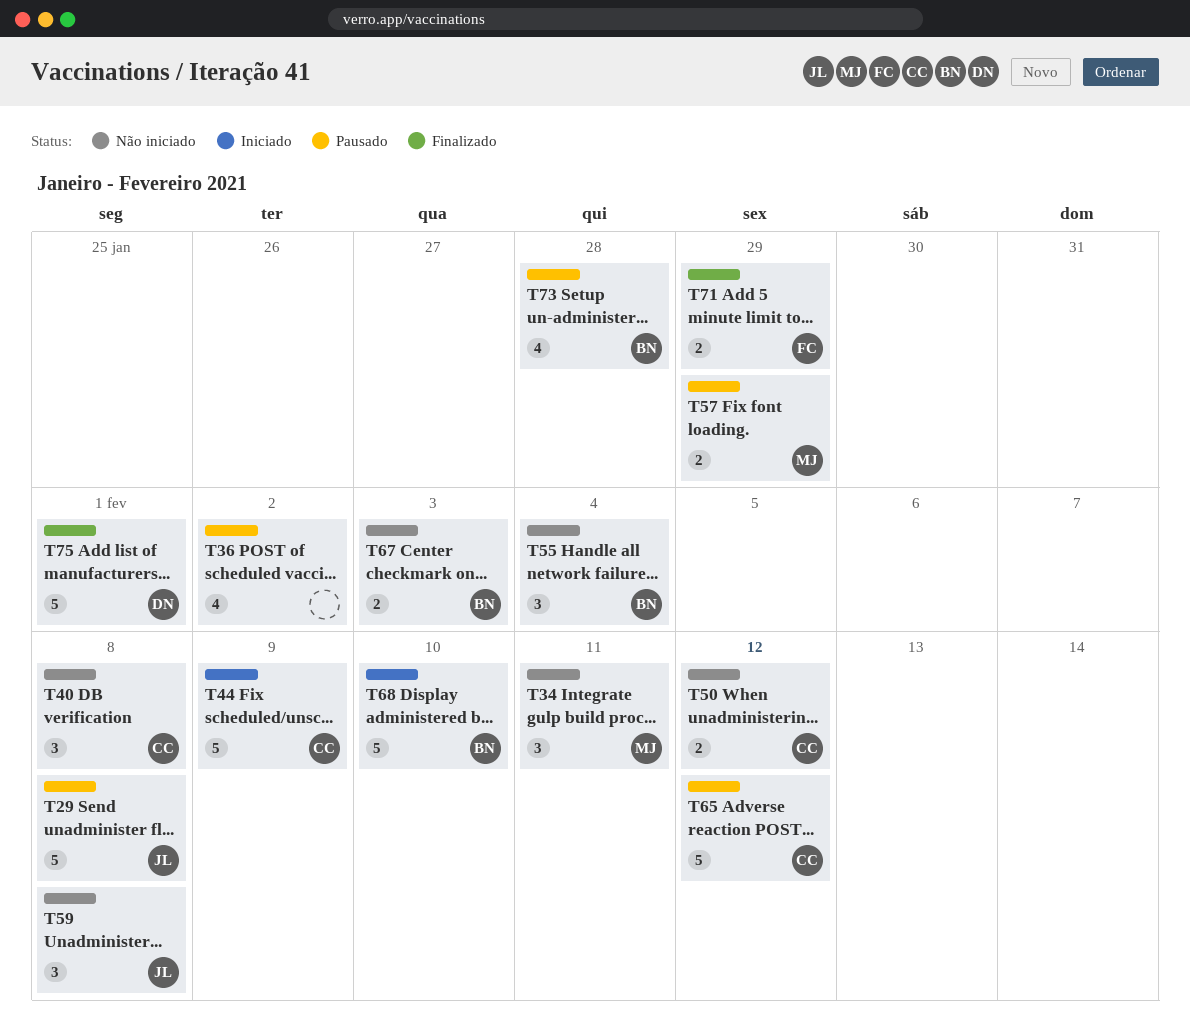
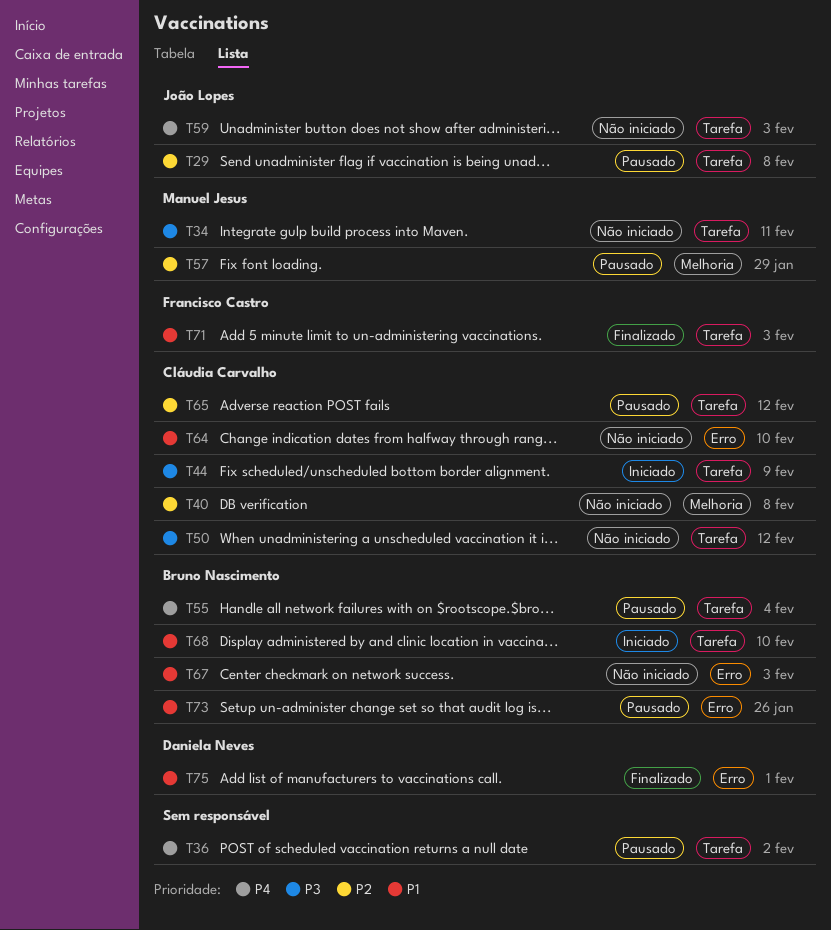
T55, status: Não iniciado -> Pausado
T59, due: Feb 8 -> Feb 3
T64: none -> present
T71, due: Jan 29 -> Feb 3
T73, due: Jan 28 -> Jan 26

